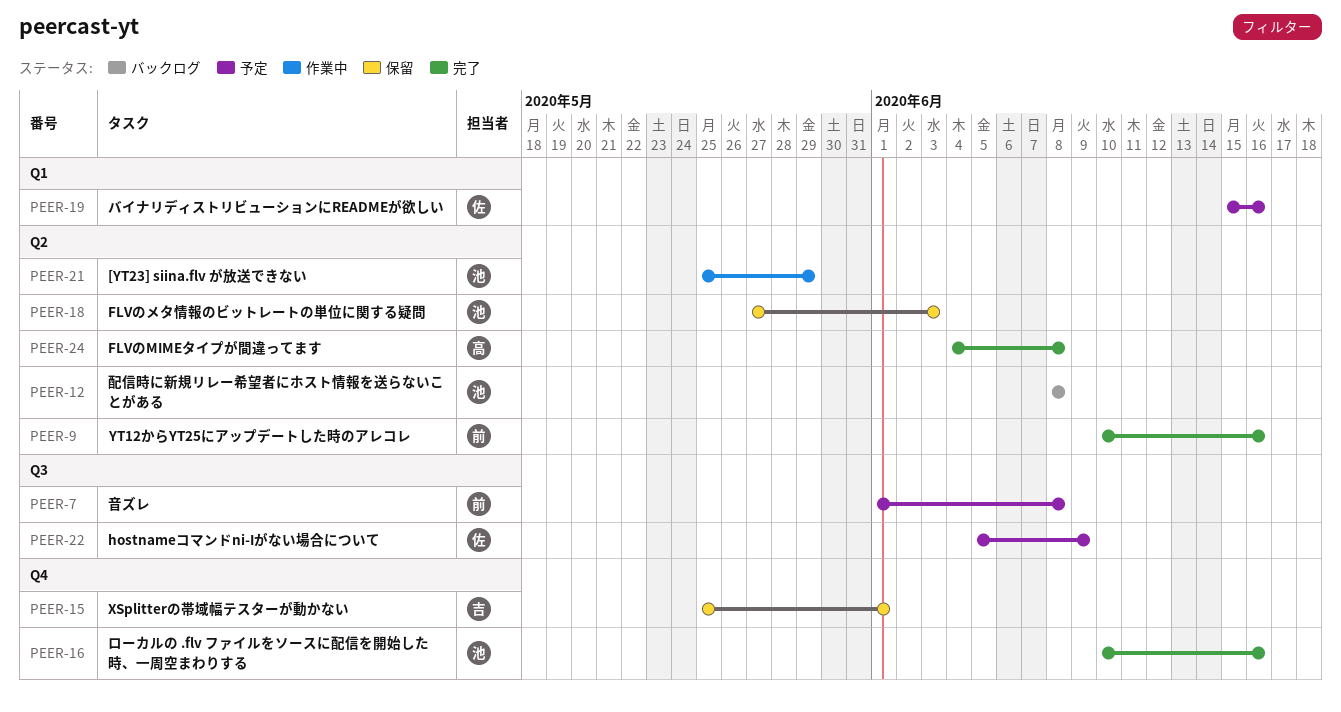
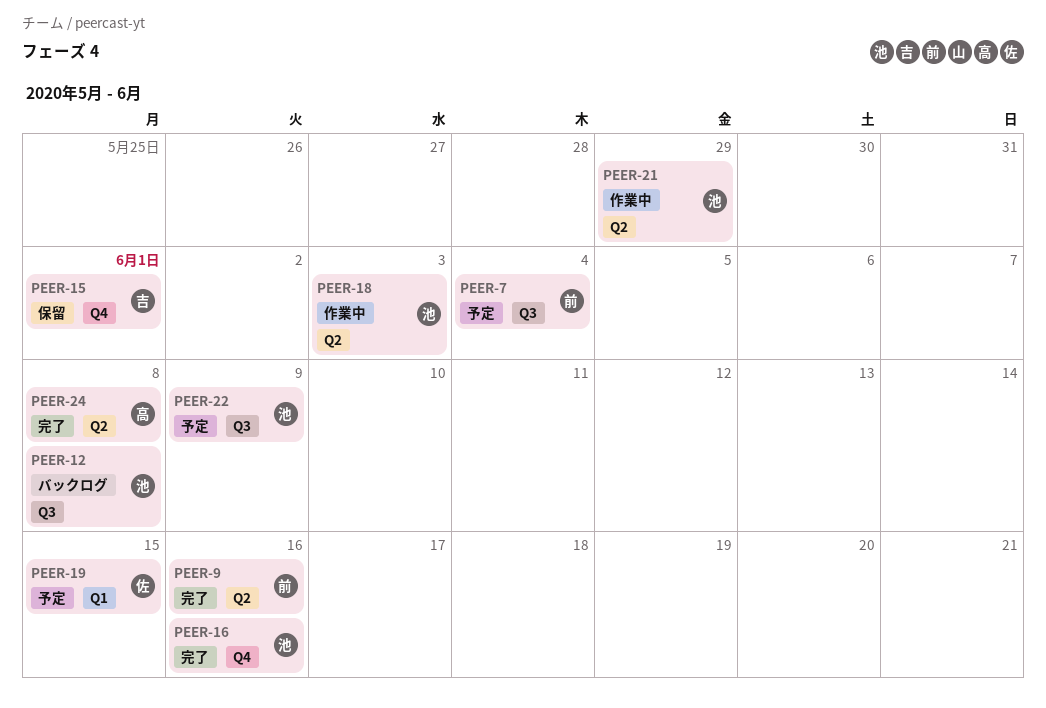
PEER-7, due: Jun 8 -> Jun 4
PEER-12, label: Q2 -> Q3
PEER-18, status: 保留 -> 作業中
PEER-19, due: Jun 16 -> Jun 15
PEER-22, owner: 佐 -> 池

